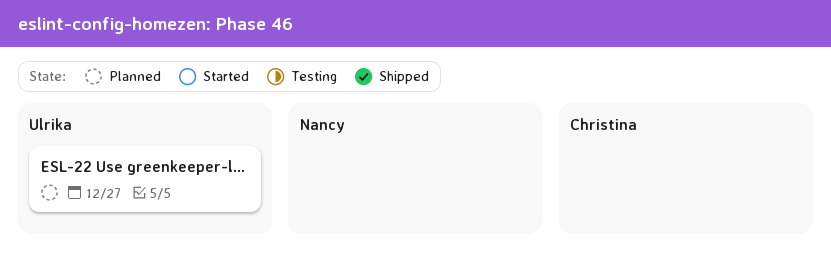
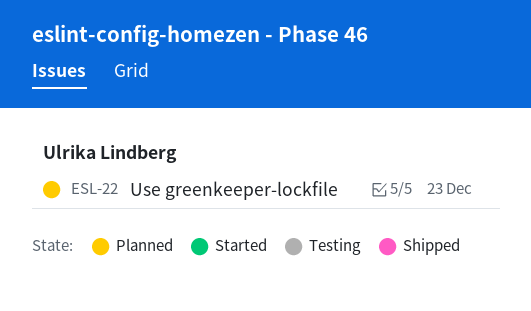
ESL-22, due: Dec 27 -> Dec 23

